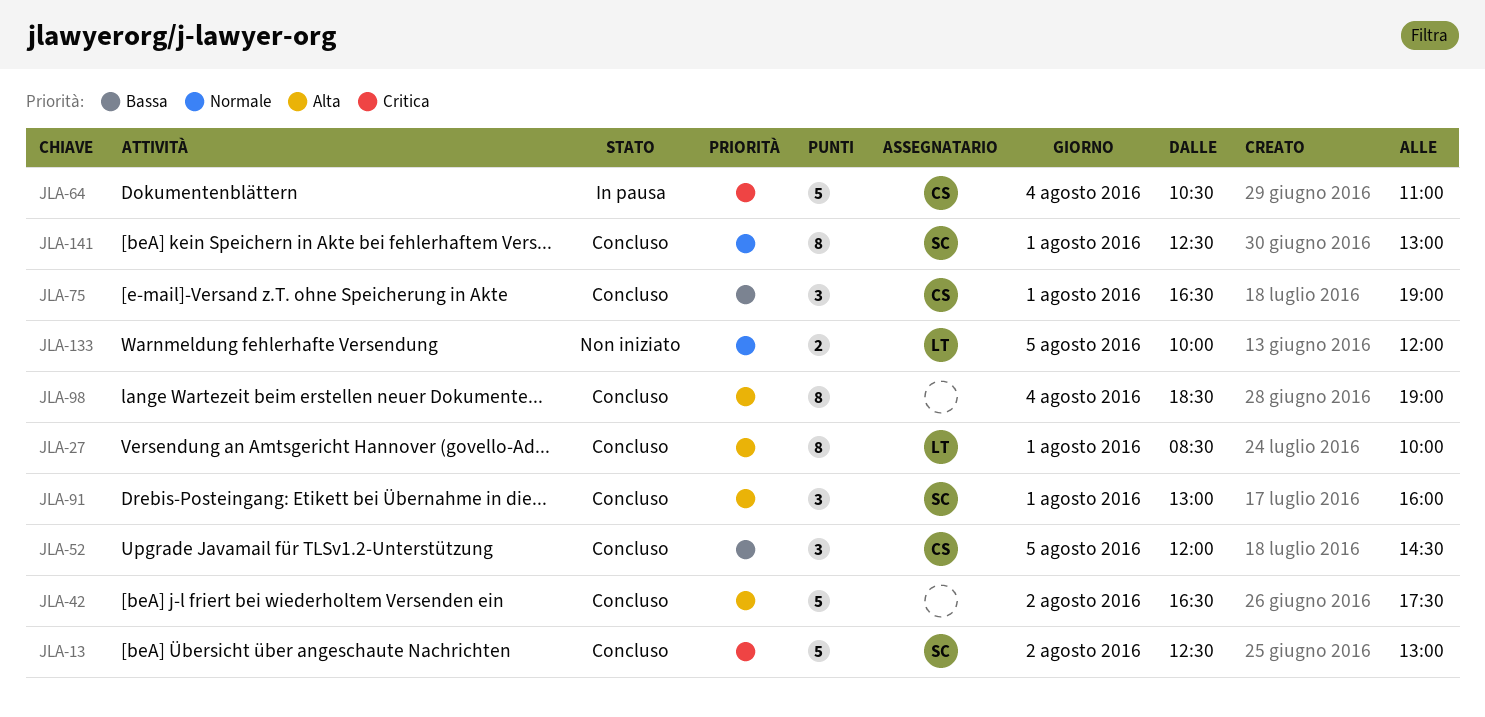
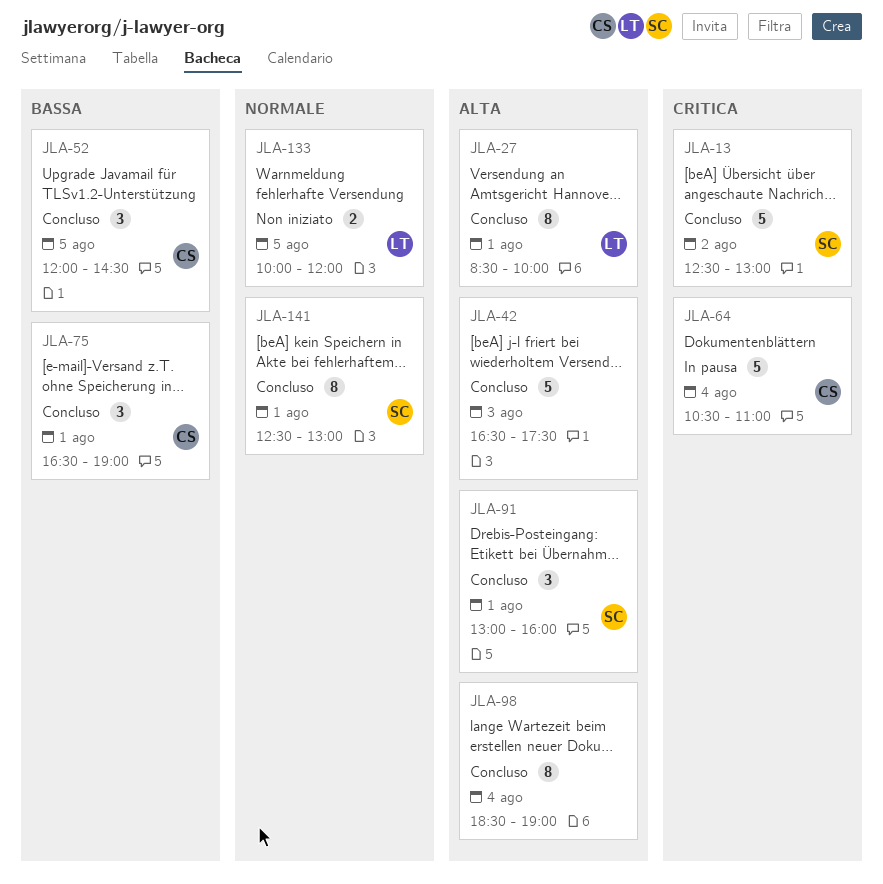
JLA-42, day: Aug 2 -> Aug 3

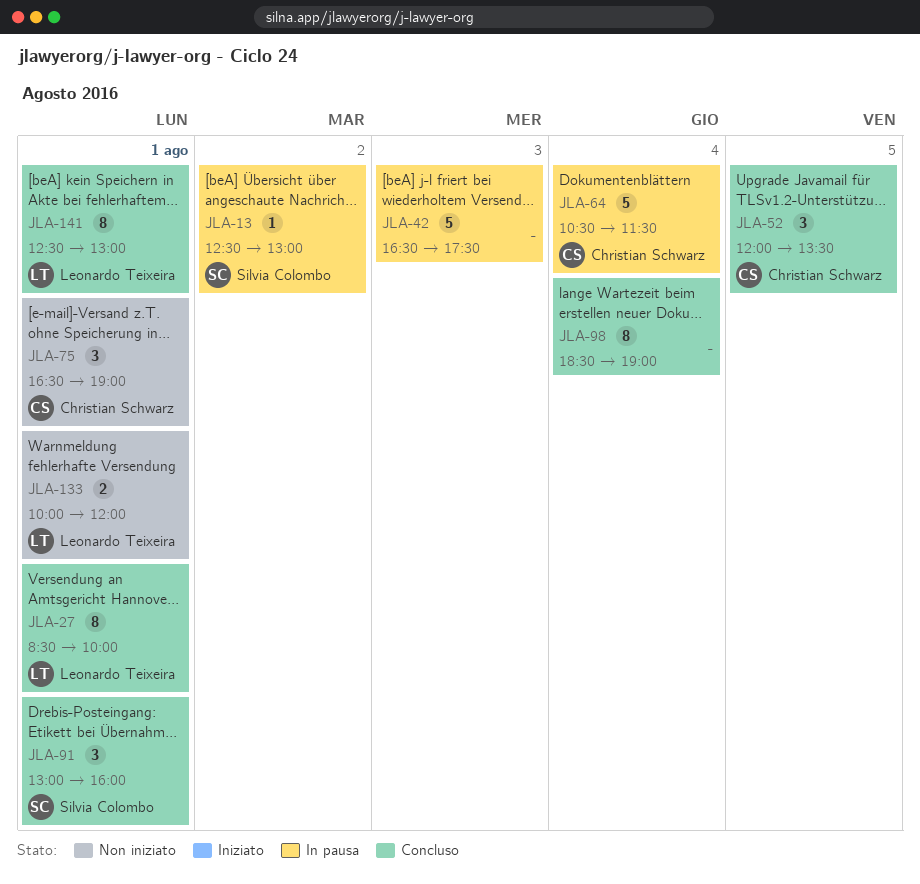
JLA-13, status: Concluso -> In pausa
JLA-13, estimate: 5 -> 1
JLA-42, status: Concluso -> In pausa
JLA-52, ends: 14:30 -> 13:30
JLA-64, ends: 11:00 -> 11:30
JLA-75, status: Concluso -> Non iniziato
JLA-133, day: Aug 5 -> Aug 1
JLA-141, owner: Silvia Colombo -> Leonardo Teixeira

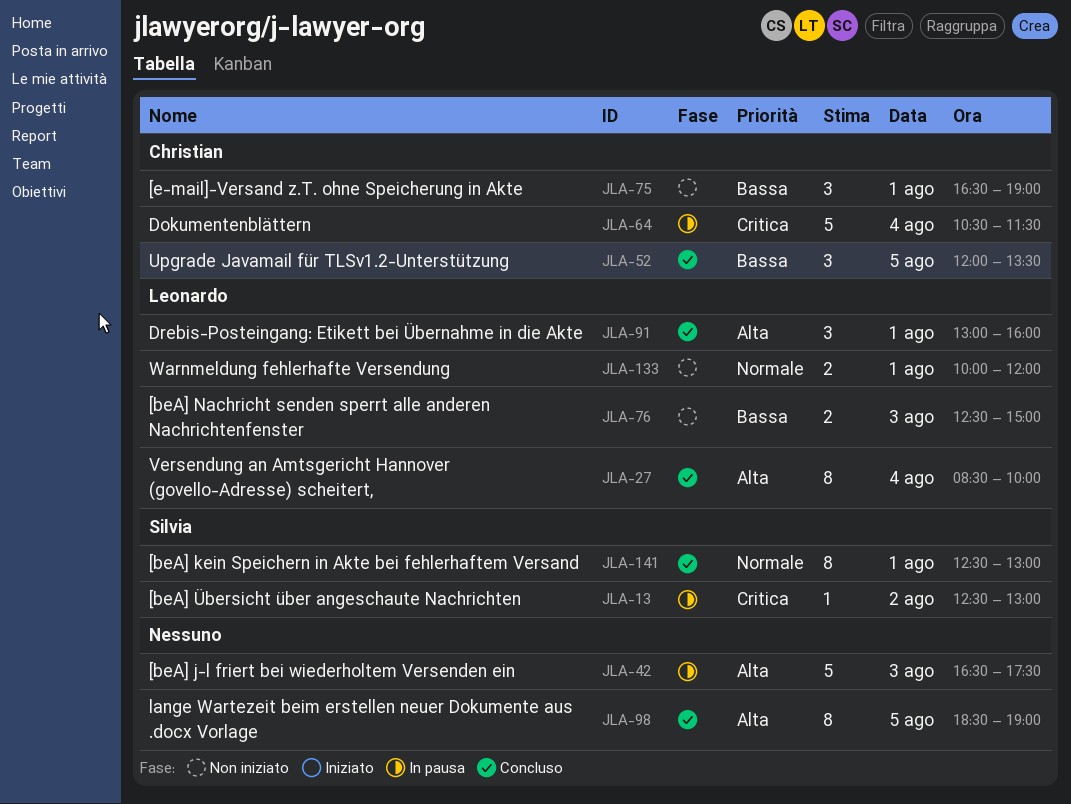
JLA-27, day: Aug 1 -> Aug 4
JLA-76: none -> present
JLA-91, owner: Silvia Colombo -> Leonardo Teixeira
JLA-98, day: Aug 4 -> Aug 5
JLA-141, owner: Leonardo Teixeira -> Silvia Colombo

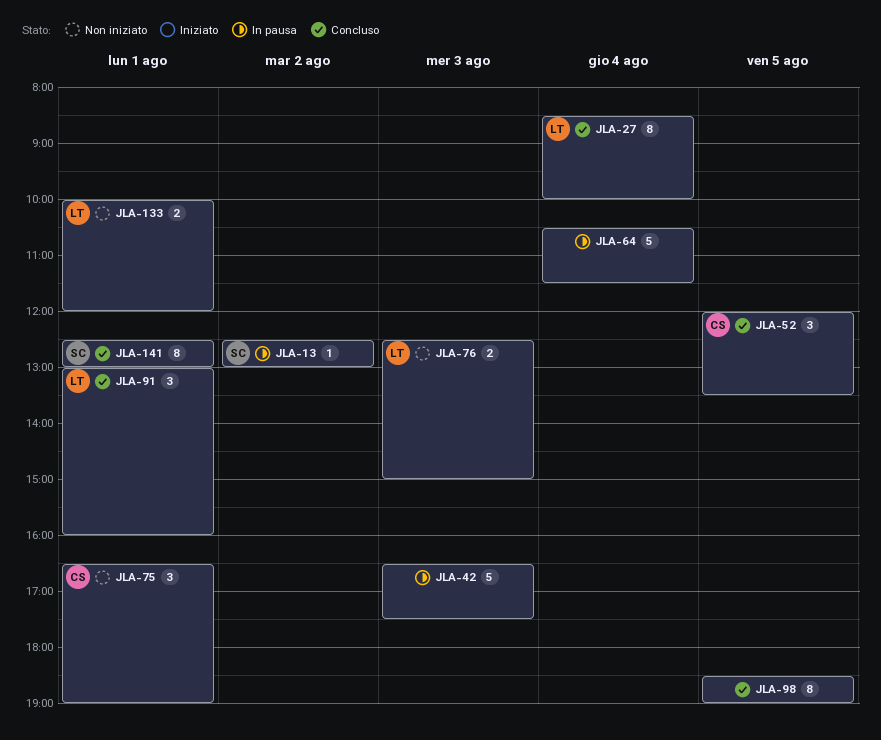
JLA-64, owner: Christian -> none

